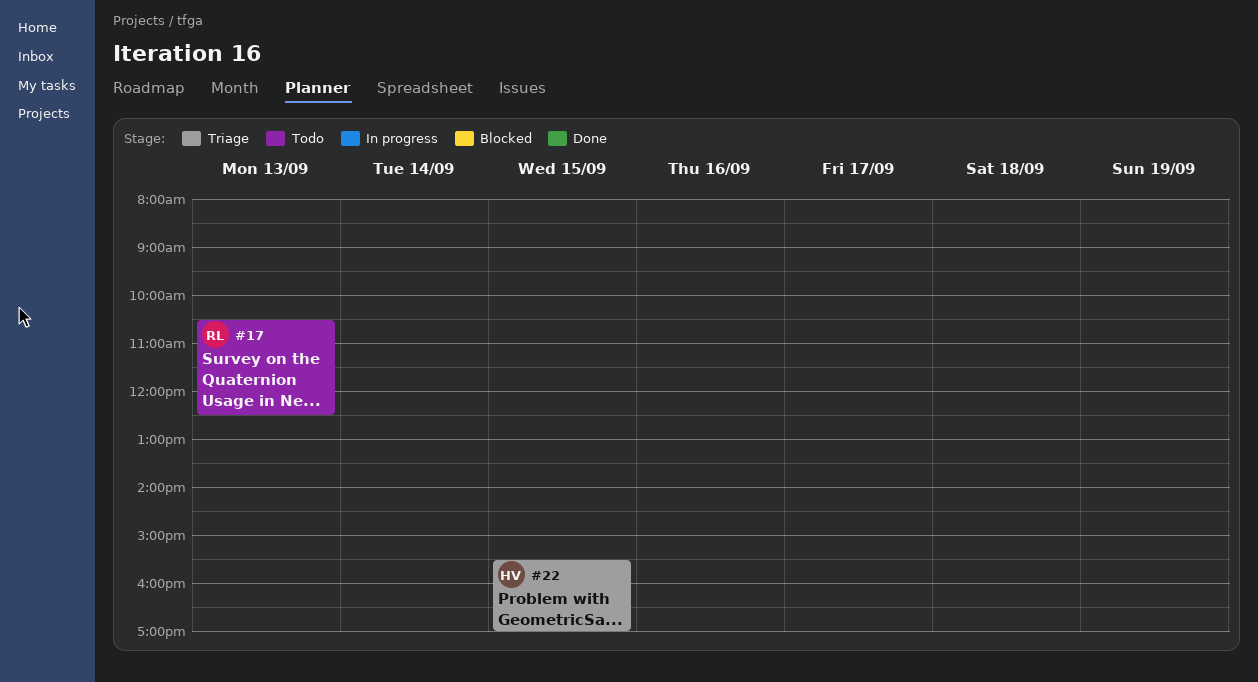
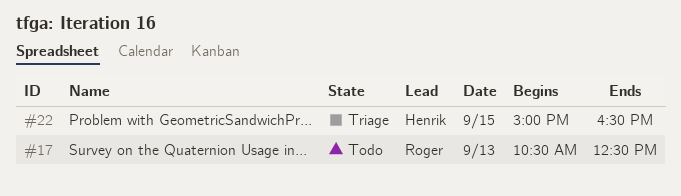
#22, begins: 15:30 -> 15:00
#22, ends: 17:00 -> 16:30

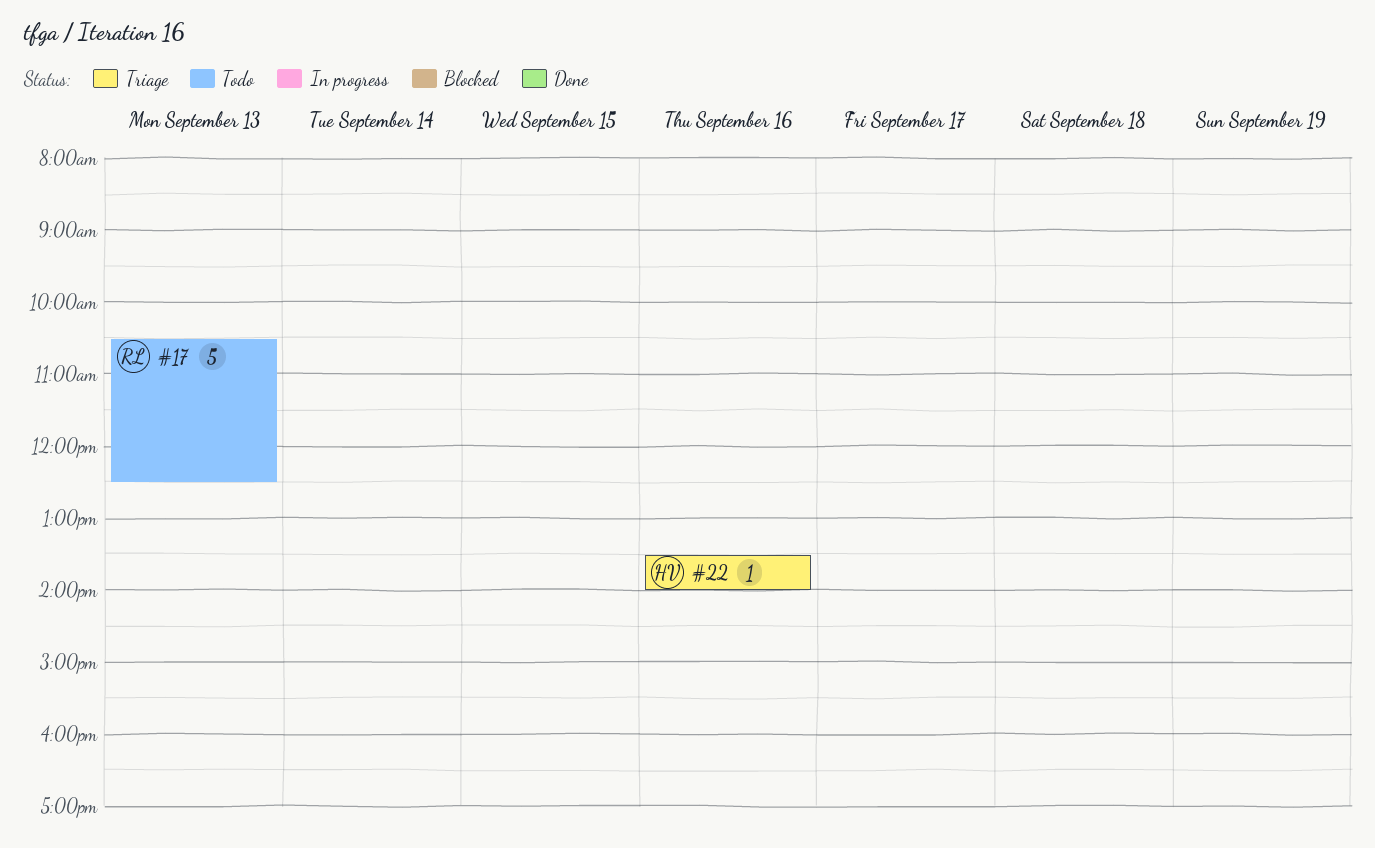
#22, day: Sep 15 -> Sep 16
#22, begins: 15:00 -> 13:30
#22, ends: 16:30 -> 14:00

